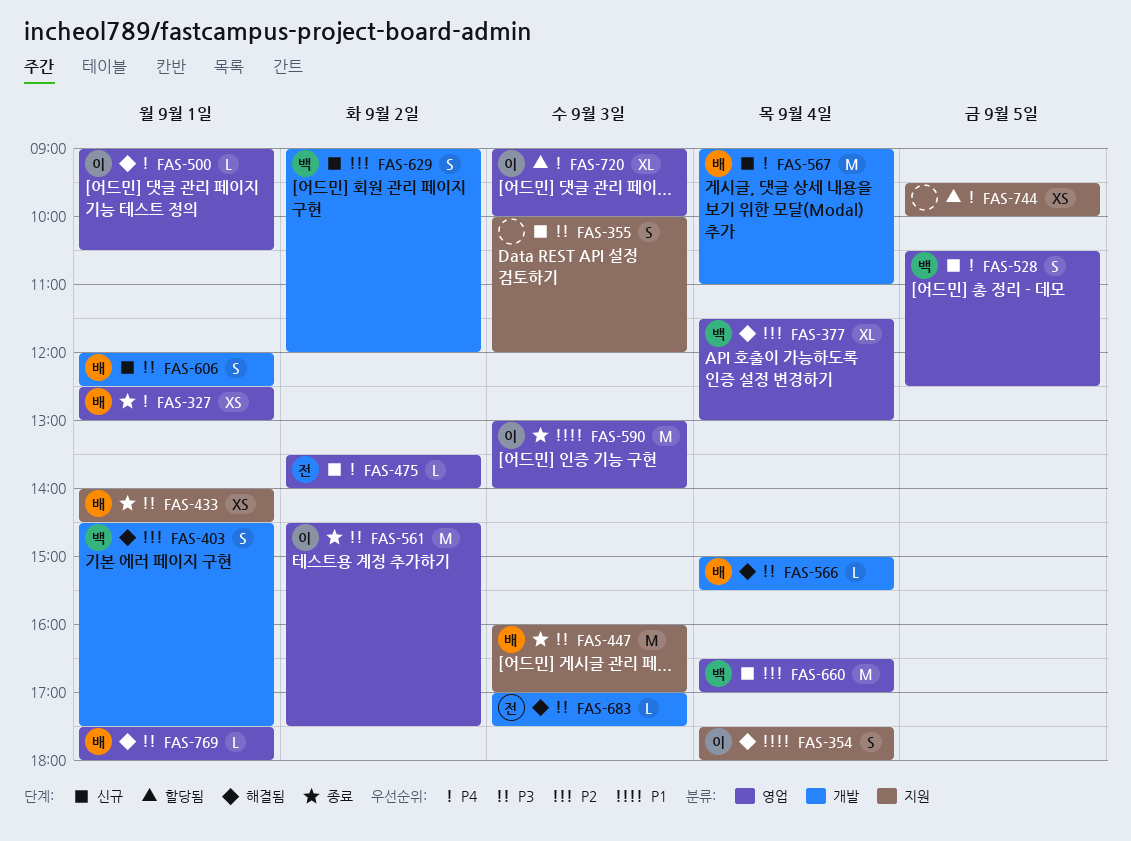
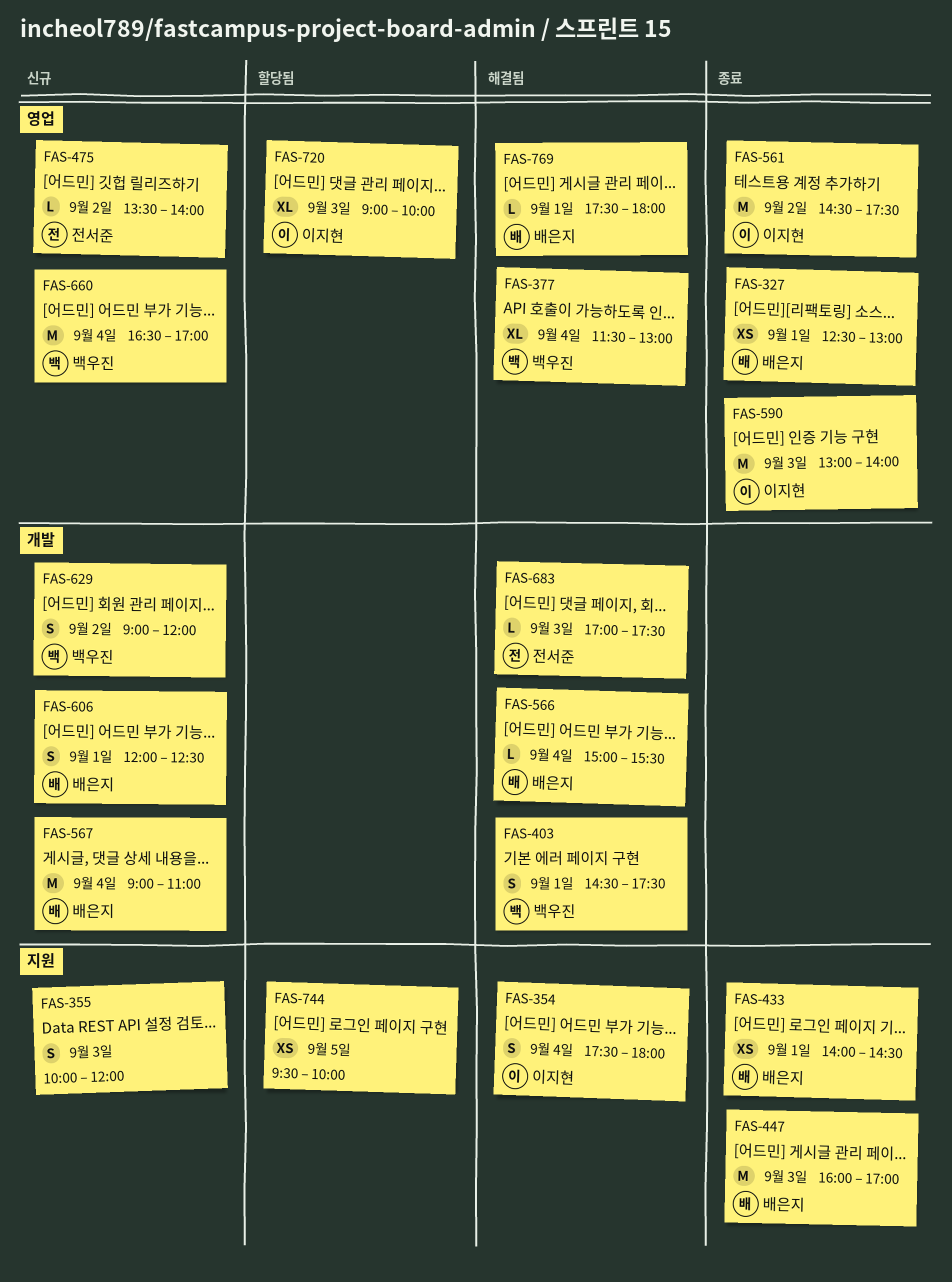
FAS-500: present -> none
FAS-528: present -> none

